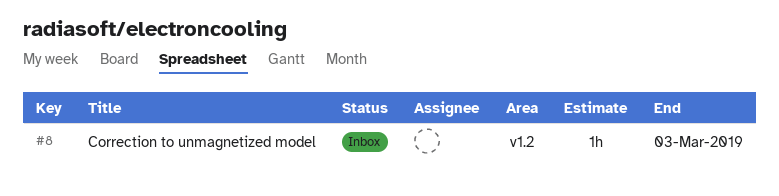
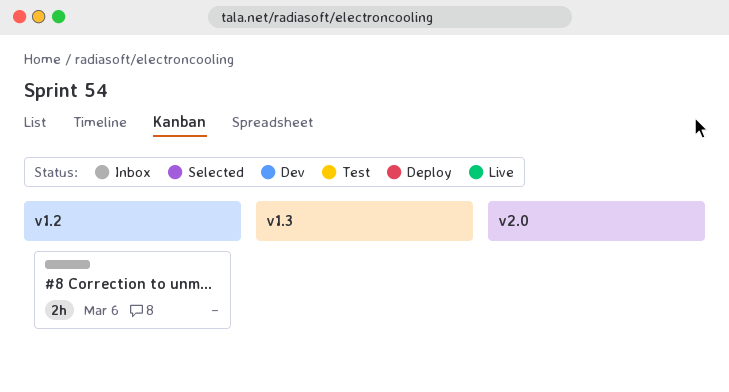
#8, estimate: 1h -> 2h
#8, due: Mar 3 -> Mar 6

